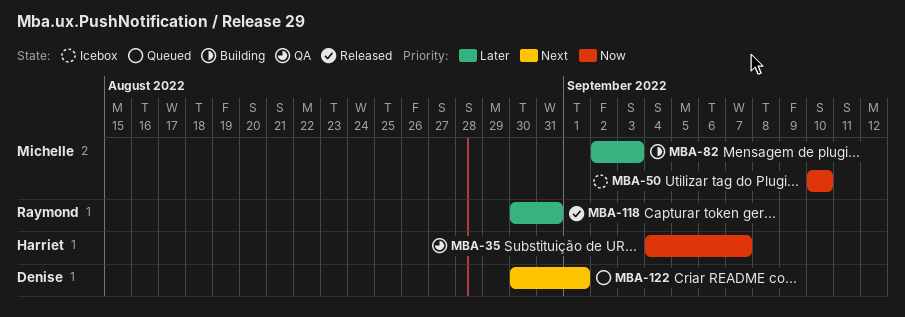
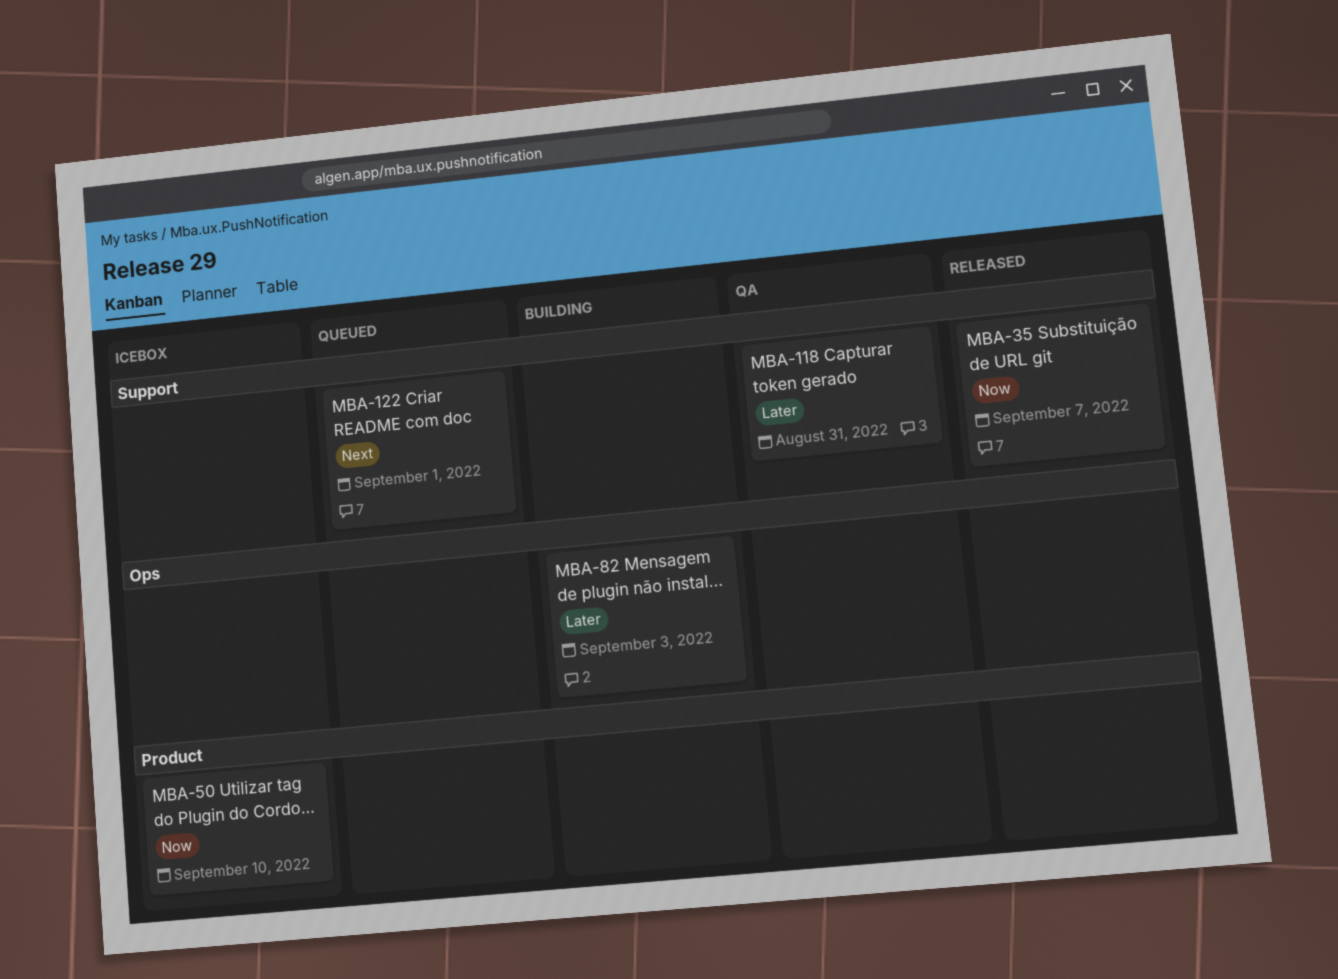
MBA-35, status: QA -> Released
MBA-118, status: Released -> QA

